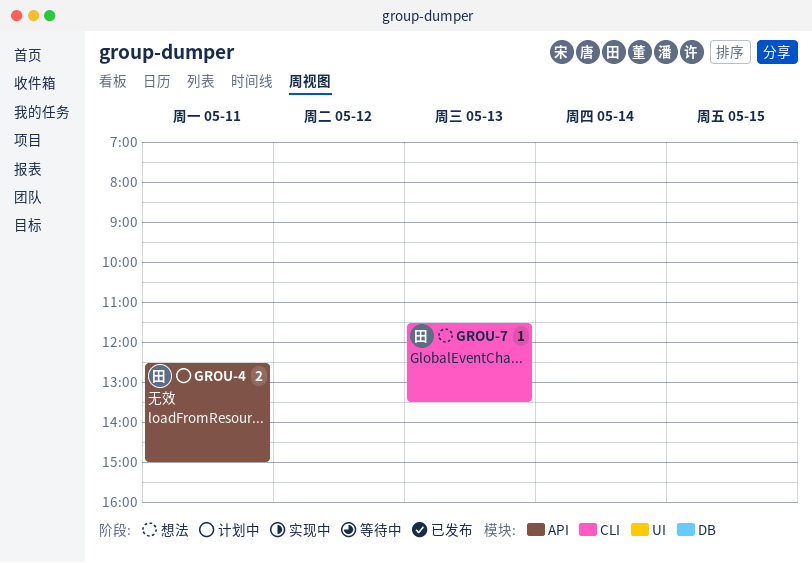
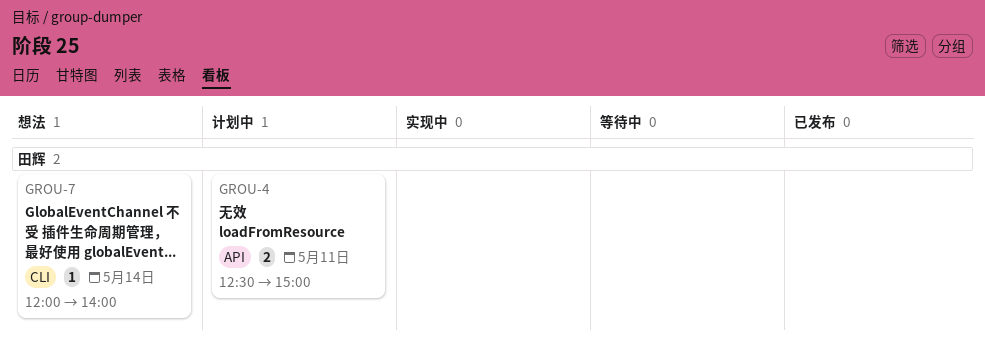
GROU-7, day: May 13 -> May 14
GROU-7, begins: 11:30 -> 12:00
GROU-7, ends: 13:30 -> 14:00

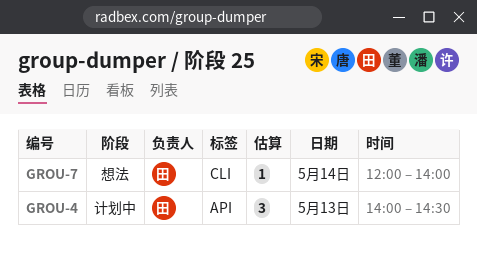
GROU-4, estimate: 2 -> 3
GROU-4, day: May 11 -> May 13
GROU-4, begins: 12:30 -> 14:00
GROU-4, ends: 15:00 -> 14:30

